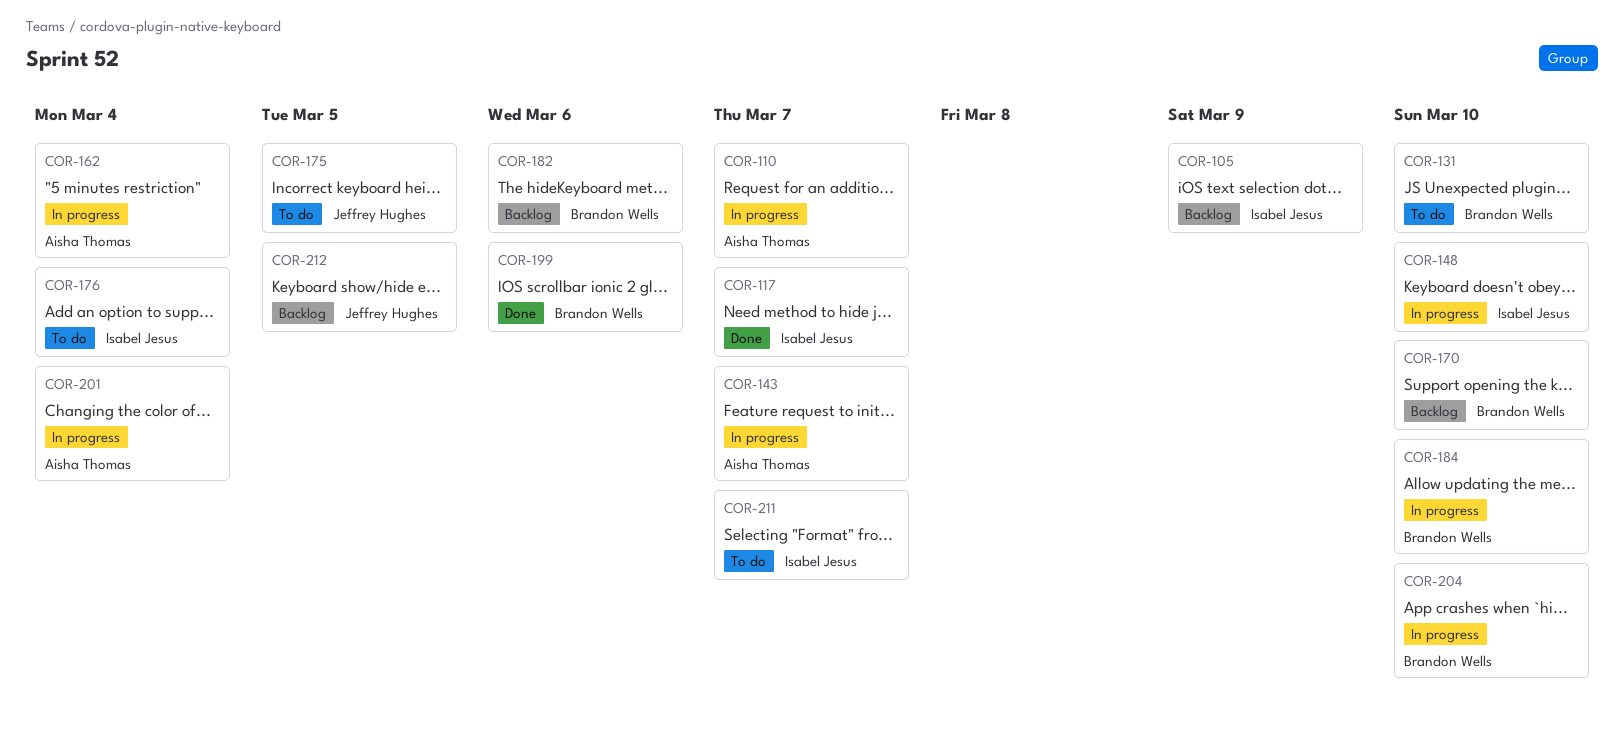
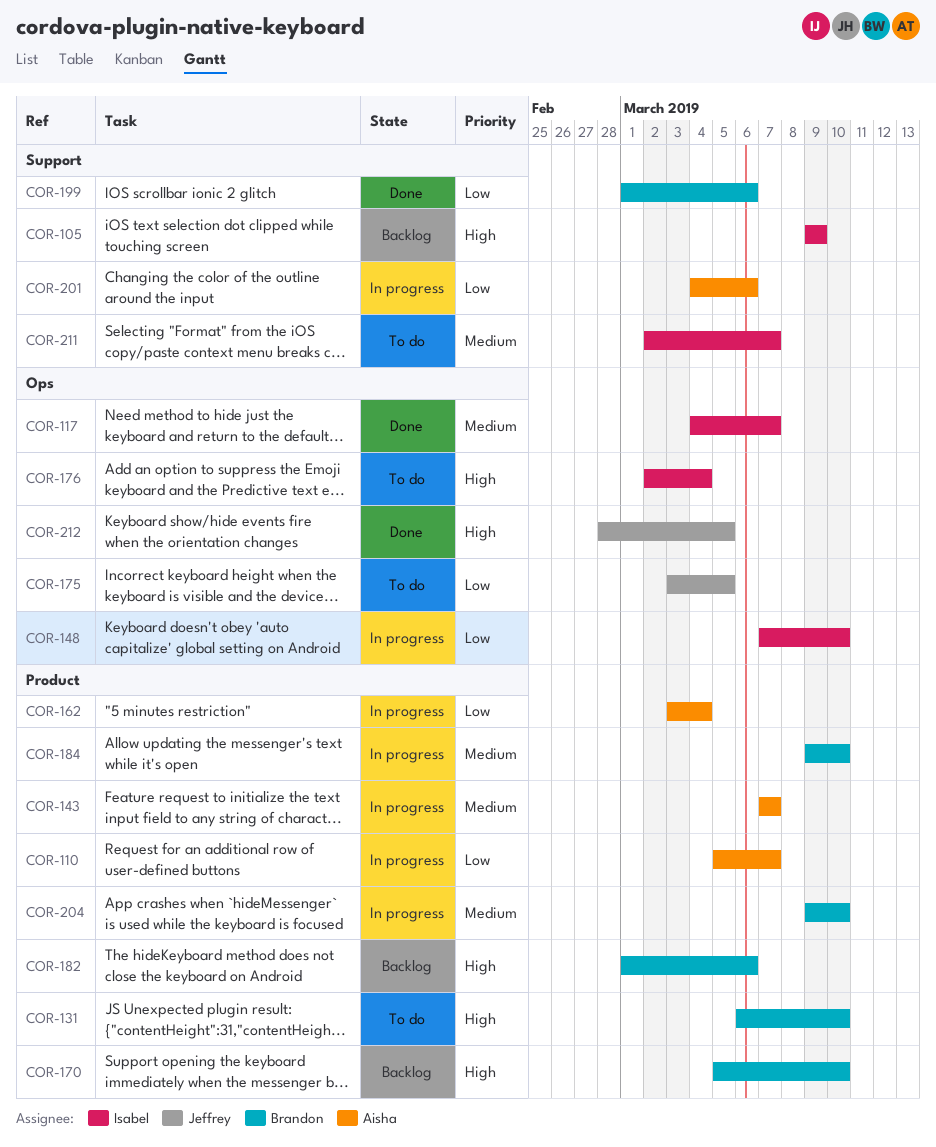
COR-201, due: Mar 4 -> Mar 6
COR-212, status: Backlog -> Done

